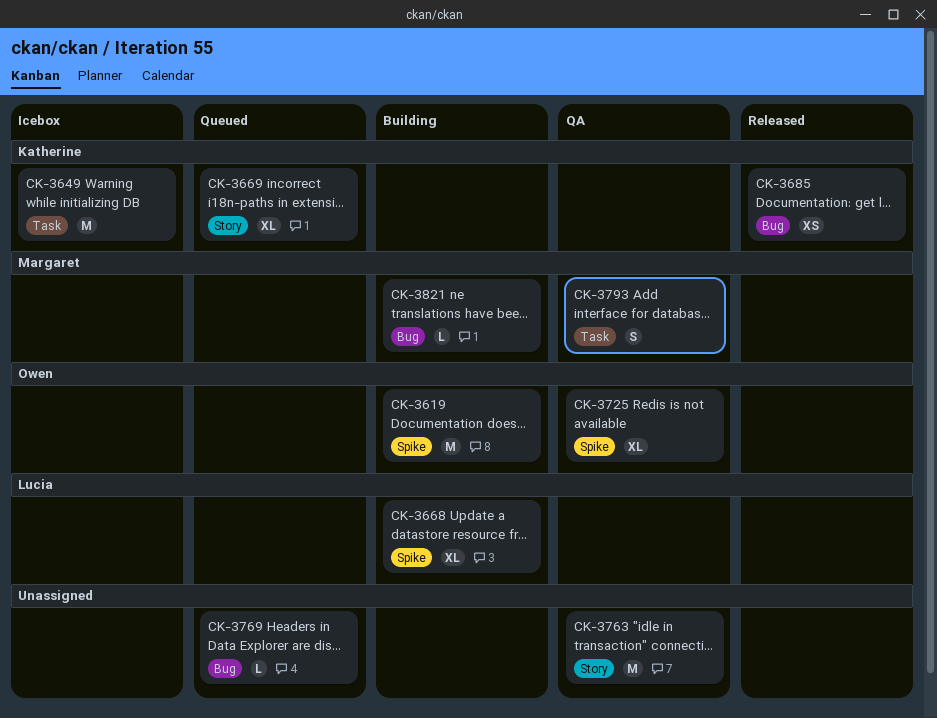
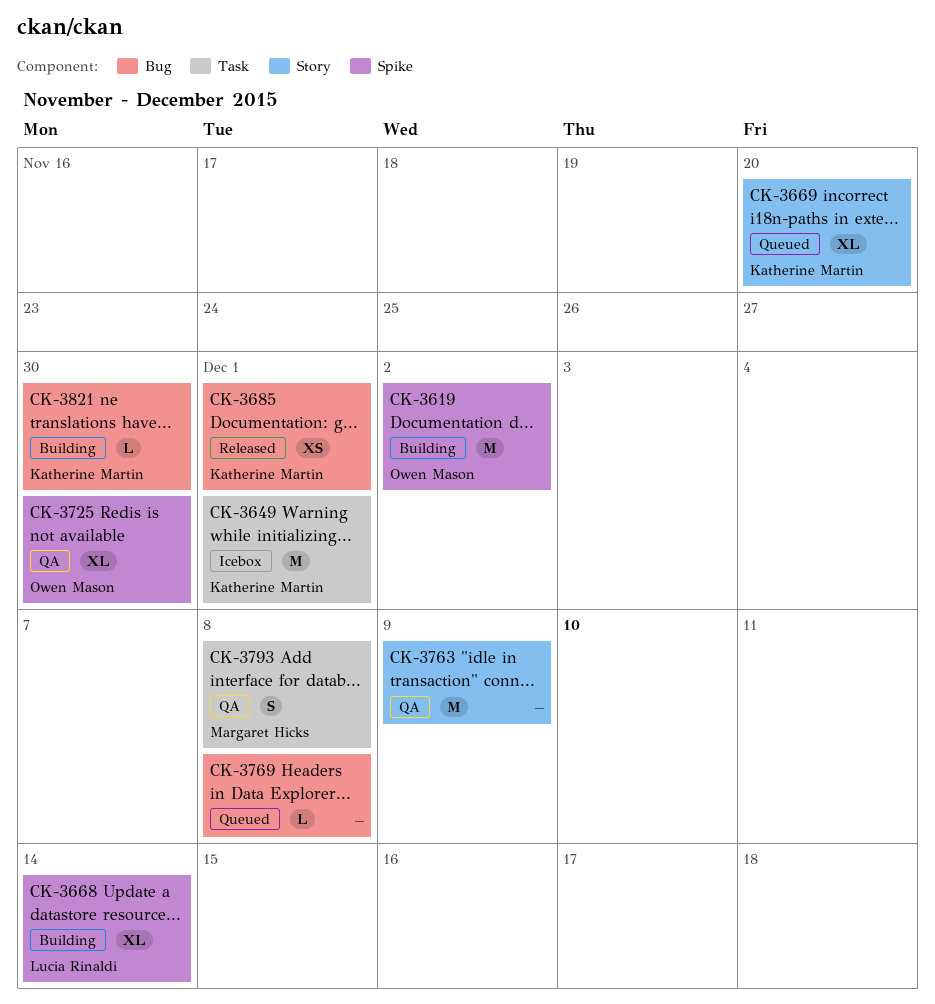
CK-3821, owner: Margaret Hicks -> Katherine Martin

